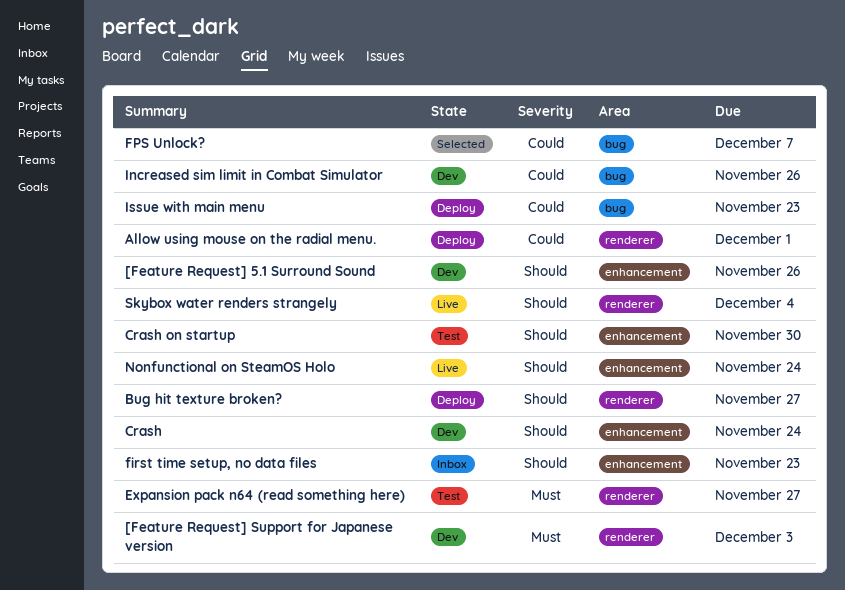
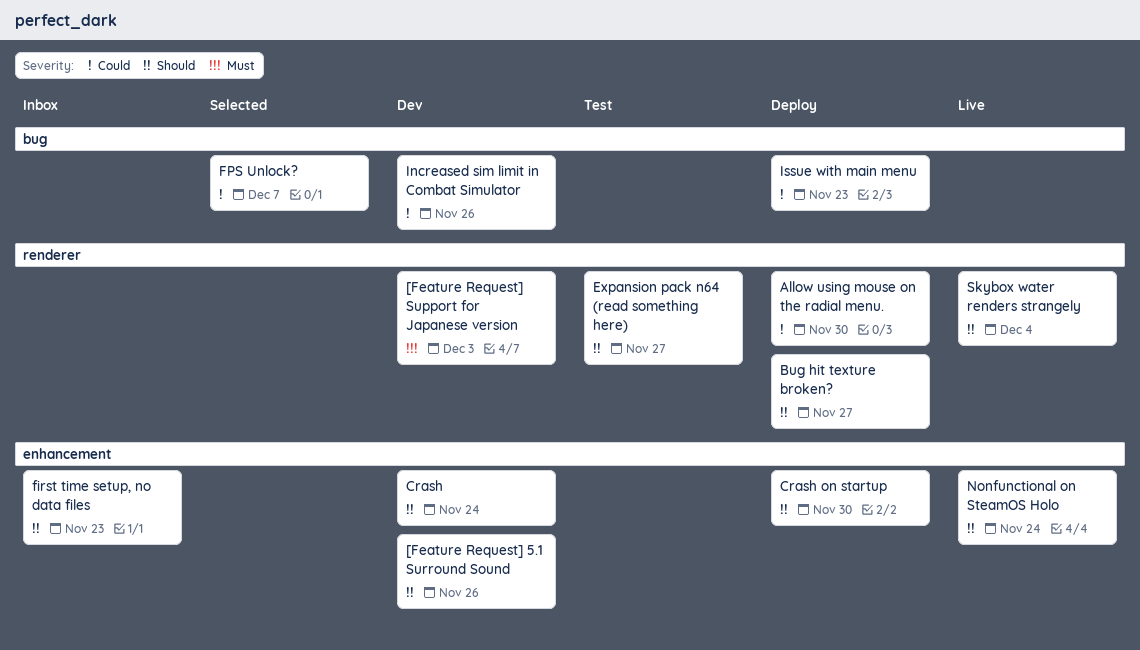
Allow using mouse on the radial menu., due: Dec 1 -> Nov 30
Crash on startup, status: Test -> Deploy
Expansion pack n64 (read something here), priority: Must -> Should

